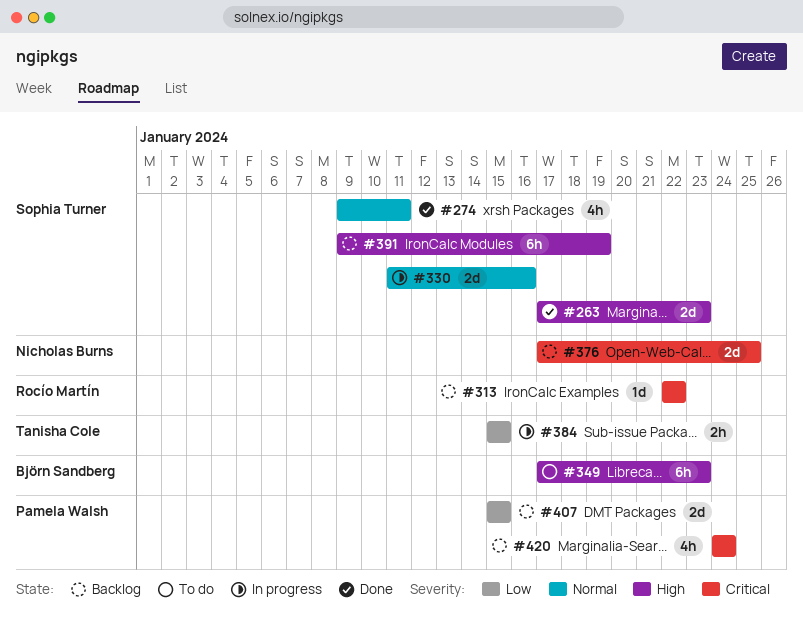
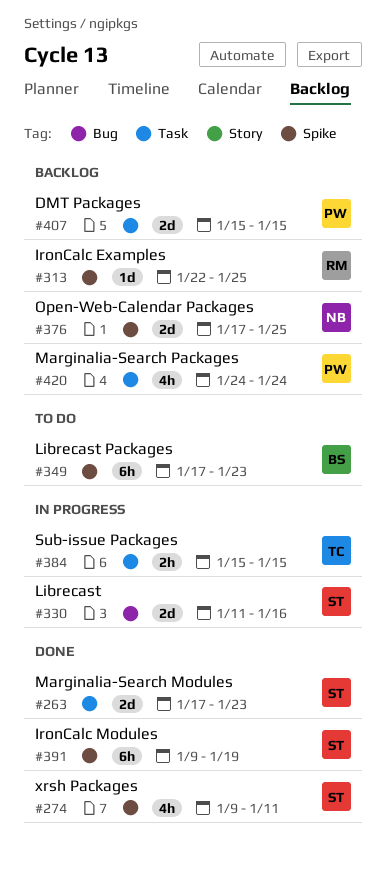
#313, due: Jan 22 -> Jan 25
#391, status: Backlog -> Done

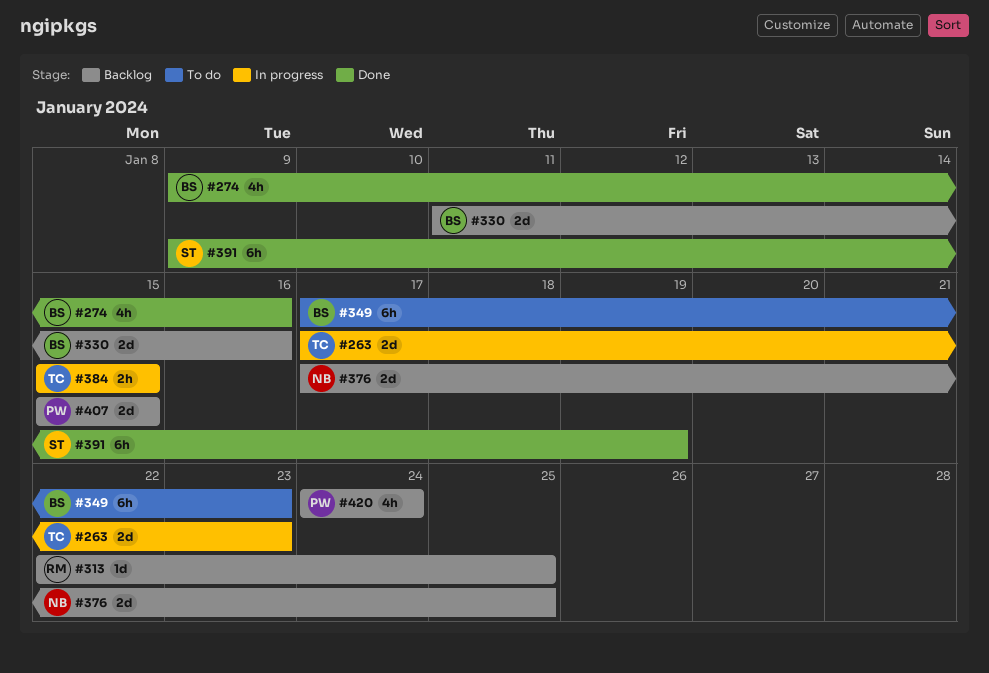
#263, status: Done -> In progress
#263, owner: ST -> TC
#274, owner: ST -> BS
#274, due: Jan 11 -> Jan 16
#330, status: In progress -> Backlog
#330, owner: ST -> BS

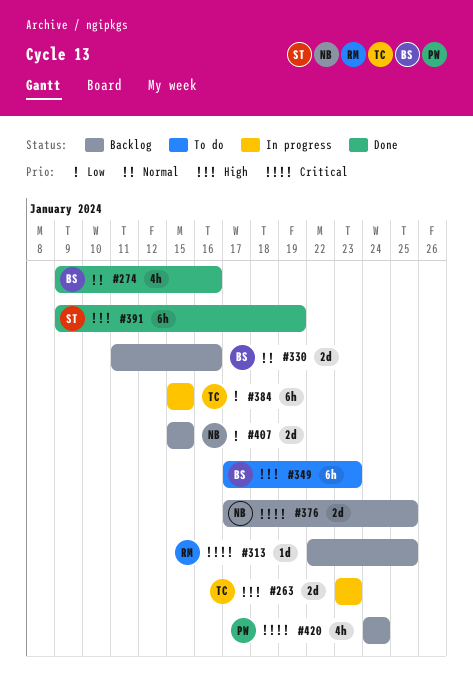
#263, start: Jan 17 -> Jan 23
#384, estimate: 2h -> 6h
#407, owner: PW -> NB

